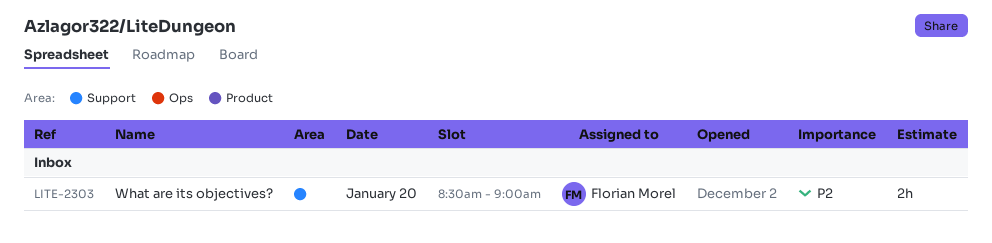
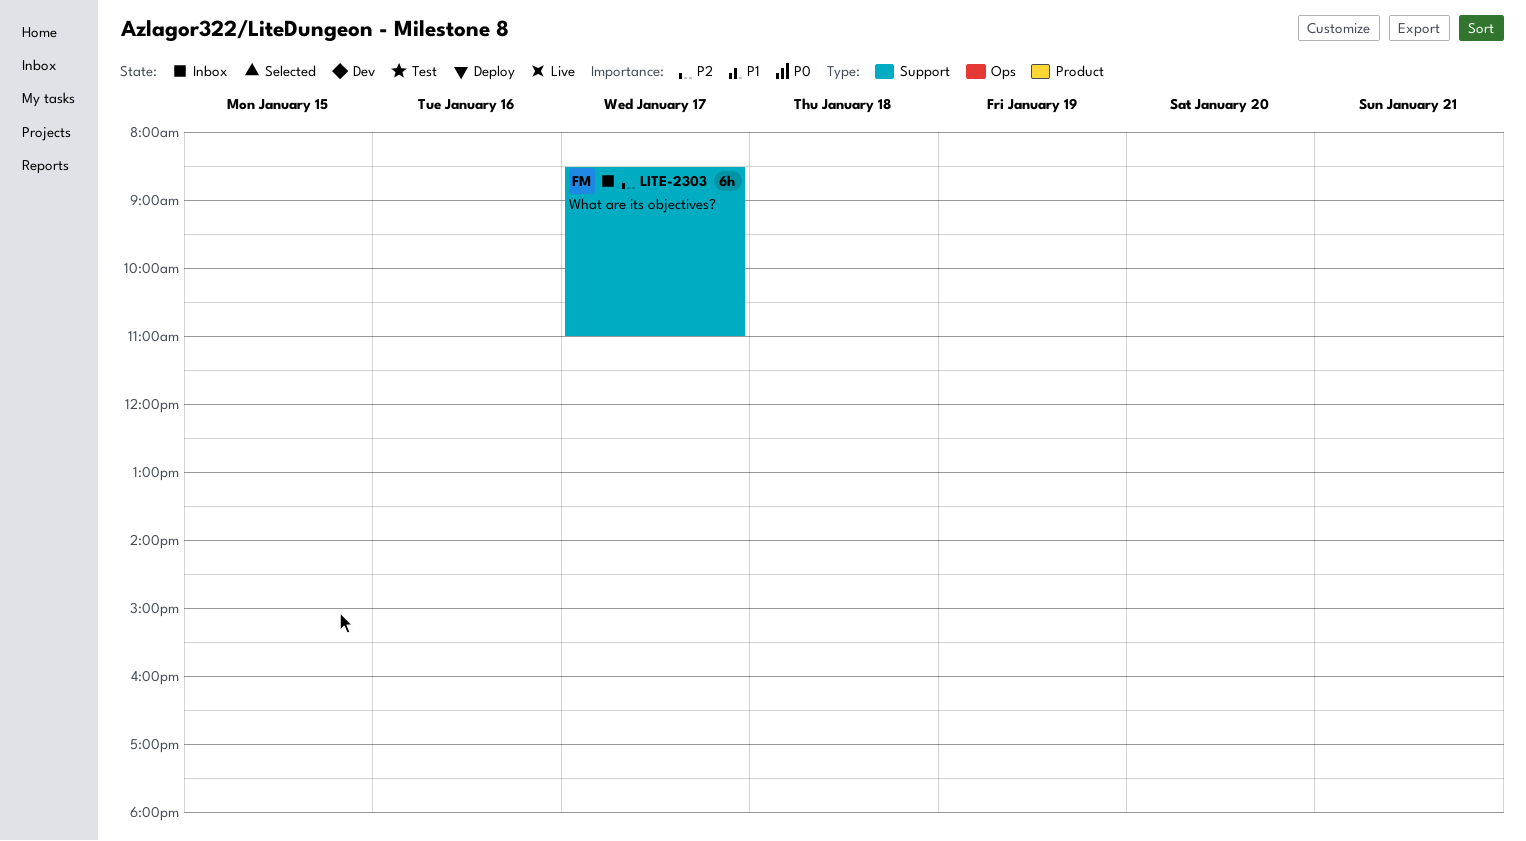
LITE-2303, estimate: 2h -> 6h
LITE-2303, day: Jan 20 -> Jan 17
LITE-2303, ends: 09:00 -> 11:00

